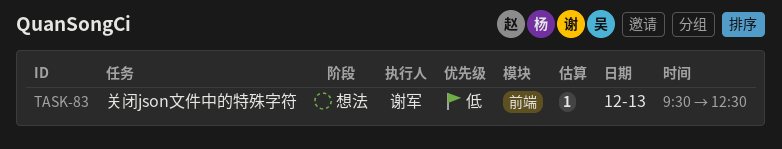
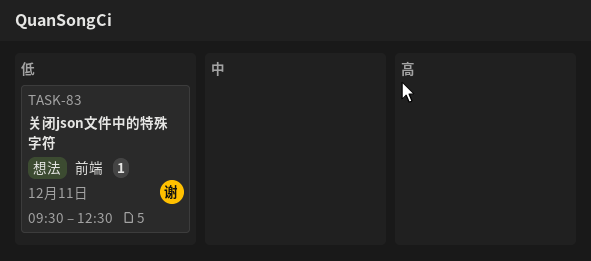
TASK-83, day: Dec 13 -> Dec 11

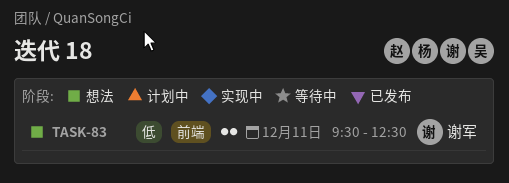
TASK-83, estimate: 1 -> 2

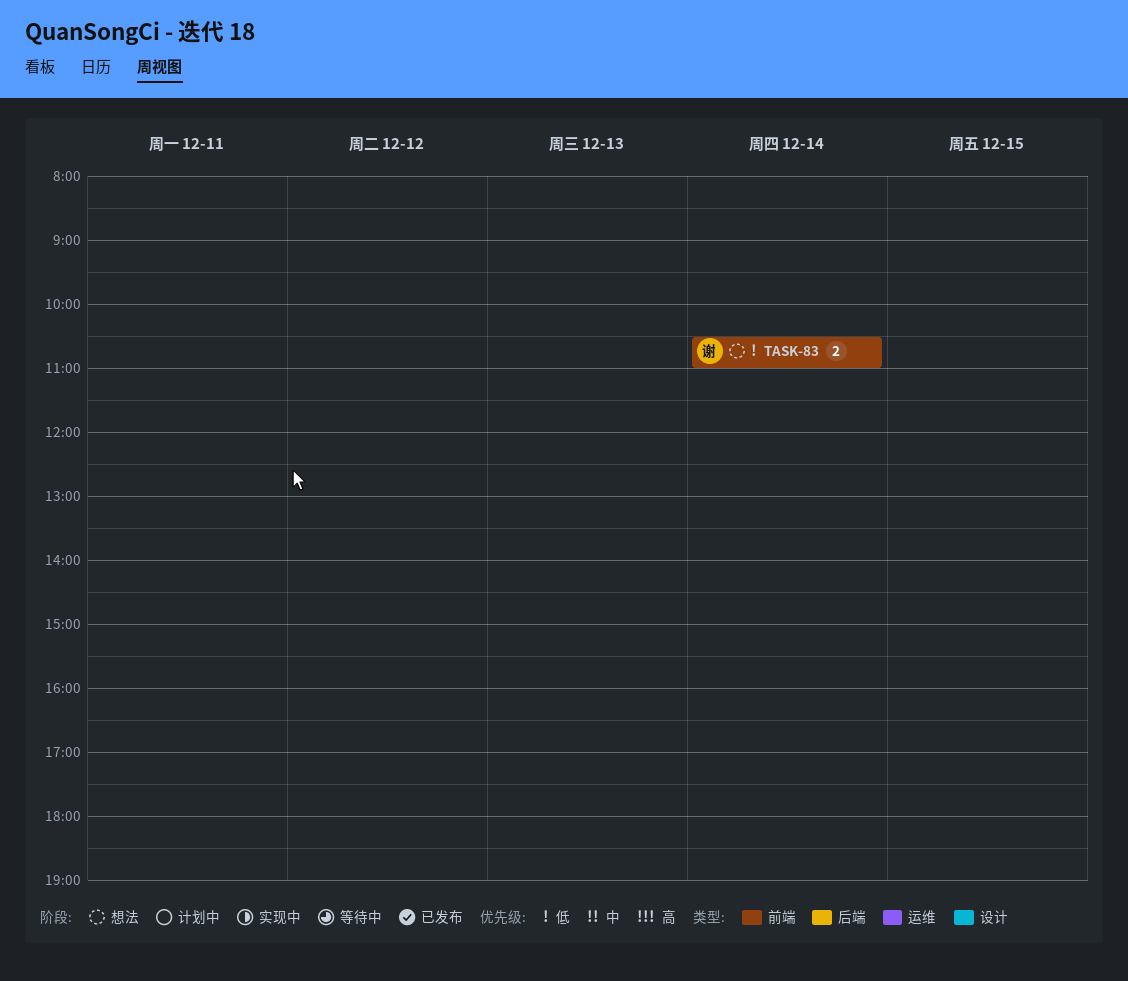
TASK-83, day: Dec 11 -> Dec 14
TASK-83, begins: 09:30 -> 10:30
TASK-83, ends: 12:30 -> 11:00

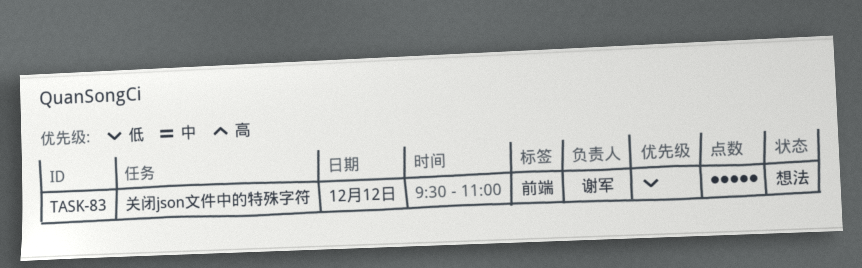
TASK-83, estimate: 2 -> 5
TASK-83, day: Dec 14 -> Dec 12
TASK-83, begins: 10:30 -> 09:30

